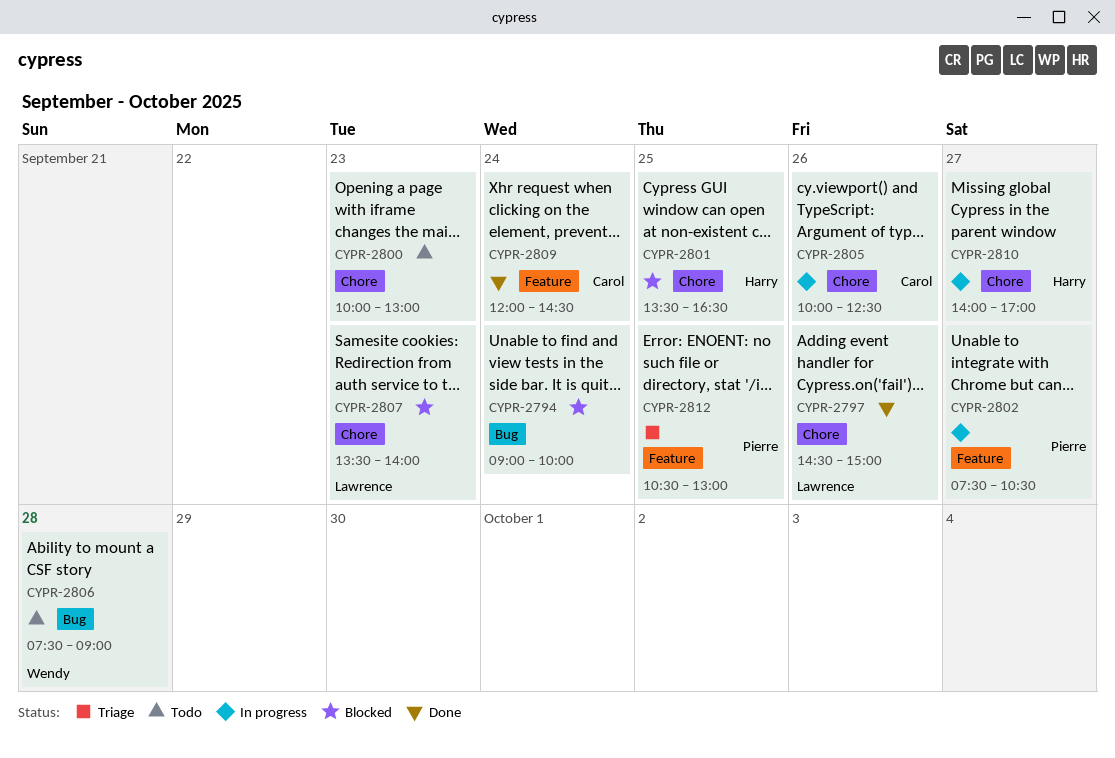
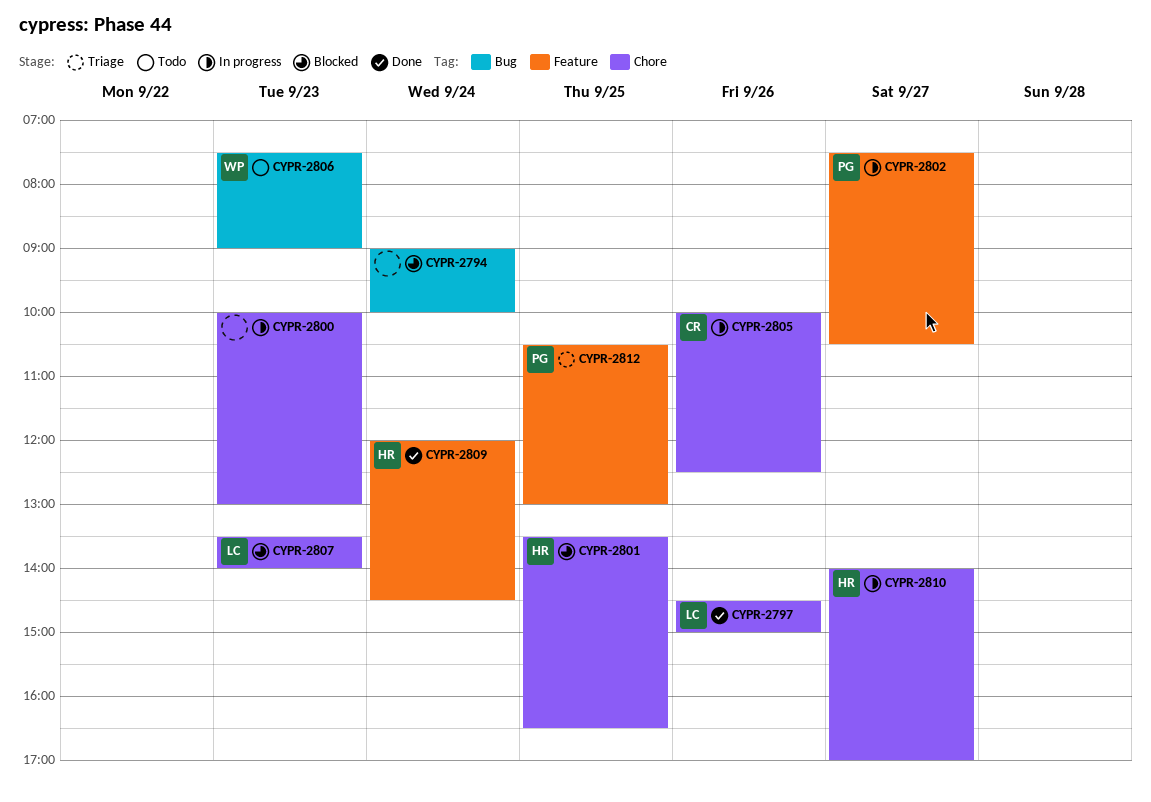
CYPR-2800, status: Todo -> In progress
CYPR-2806, day: Sep 28 -> Sep 23
CYPR-2809, owner: Carol -> Harry

